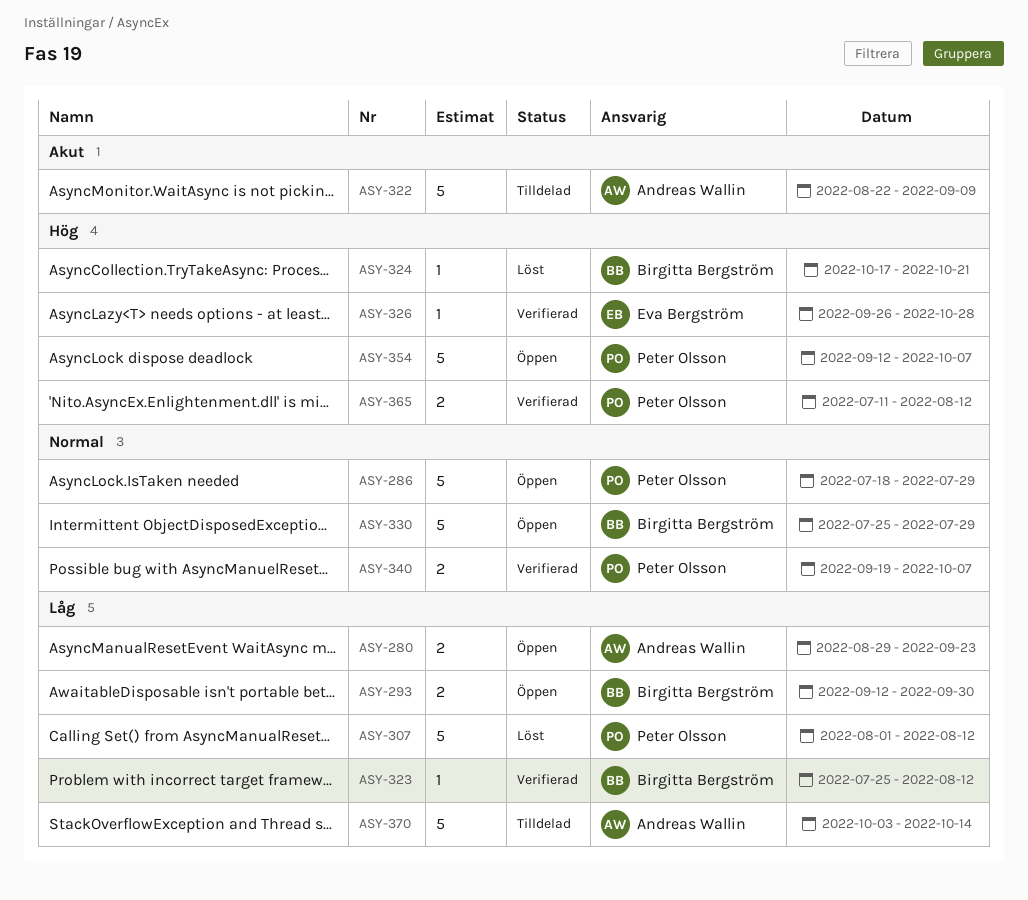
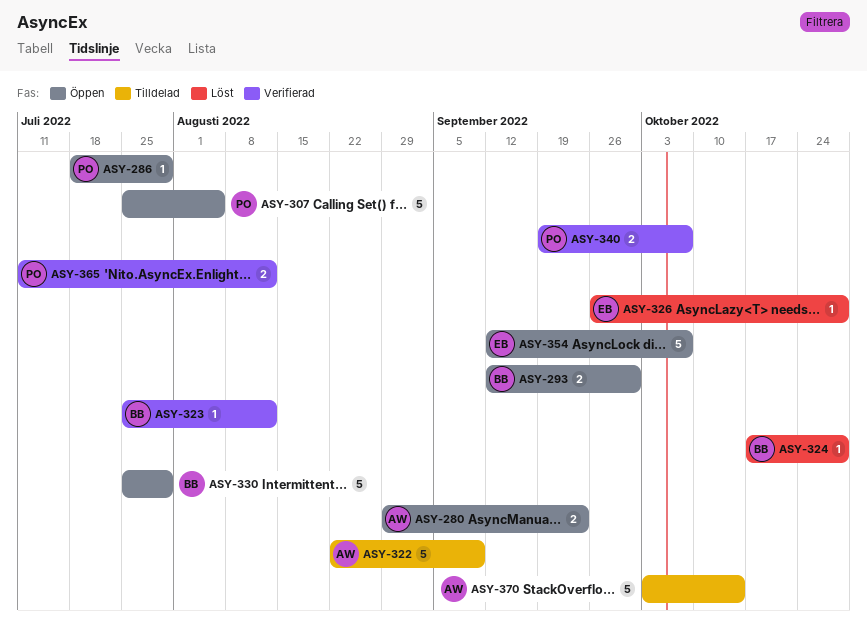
ASY-286, estimate: 5 -> 1
ASY-307, status: Löst -> Öppen
ASY-307, start: Aug 1 -> Jul 25
ASY-307, due: Aug 12 -> Aug 5
ASY-324, due: Oct 21 -> Oct 28
ASY-326, status: Verifierad -> Löst
ASY-354, owner: Peter Olsson -> Eva Bergström

